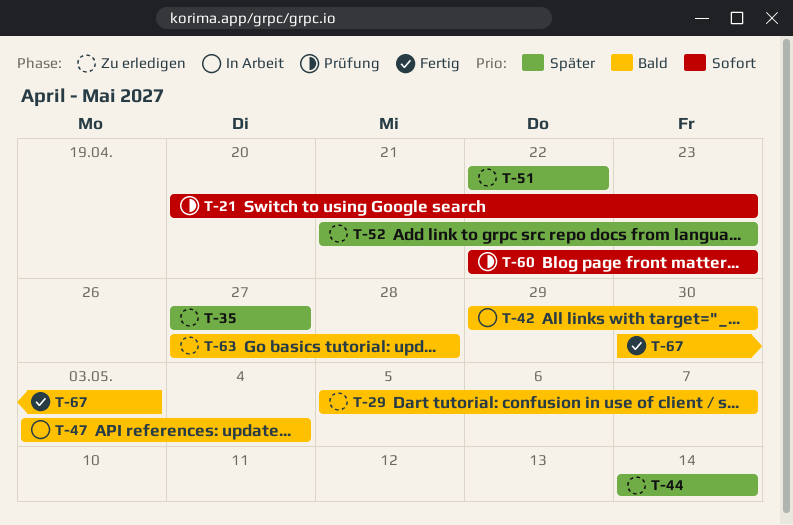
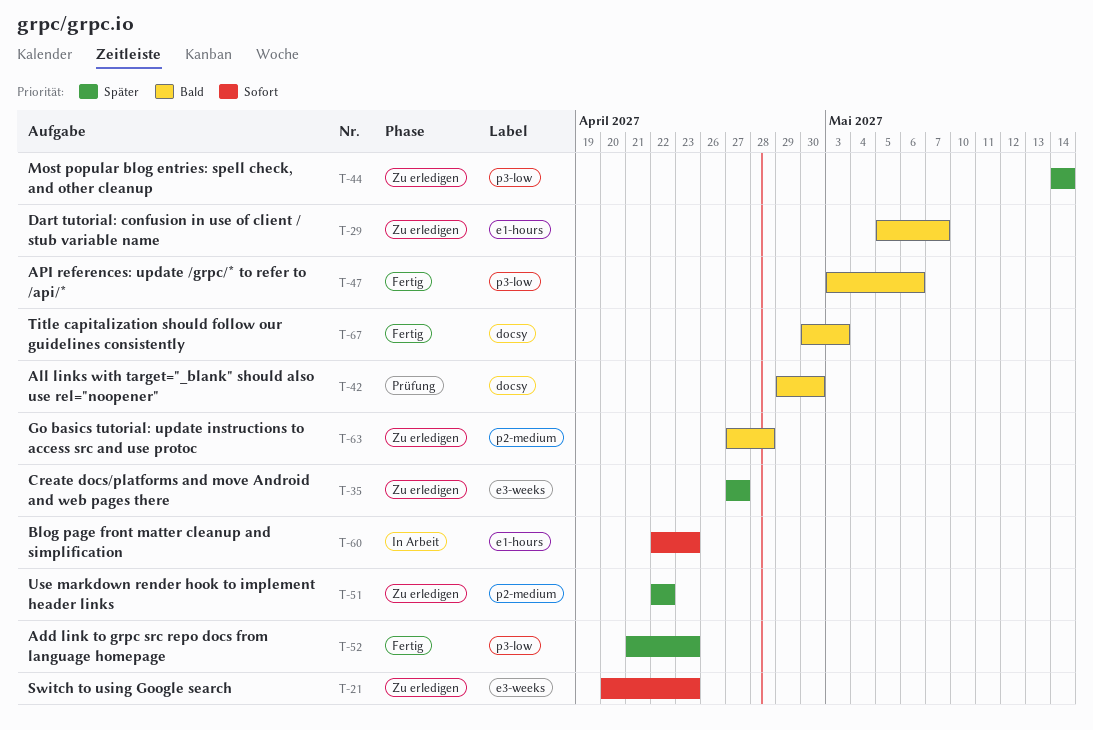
T-21, status: Prüfung -> Zu erledigen
T-42, status: In Arbeit -> Prüfung
T-47, status: In Arbeit -> Fertig
T-47, due: May 4 -> May 6
T-52, status: Zu erledigen -> Fertig
T-60, status: Prüfung -> In Arbeit

